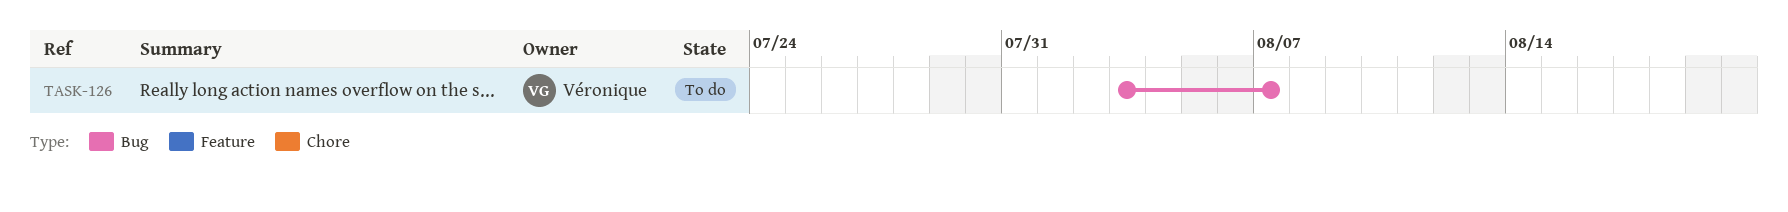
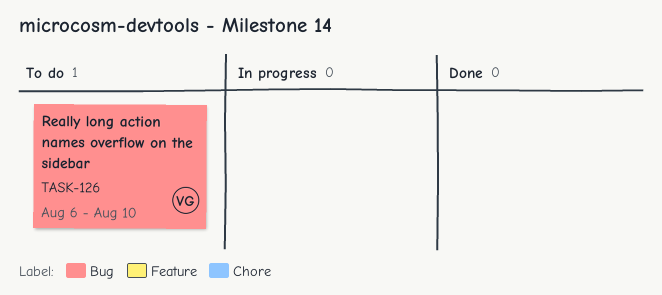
TASK-126, start: Aug 3 -> Aug 6
TASK-126, due: Aug 7 -> Aug 10

